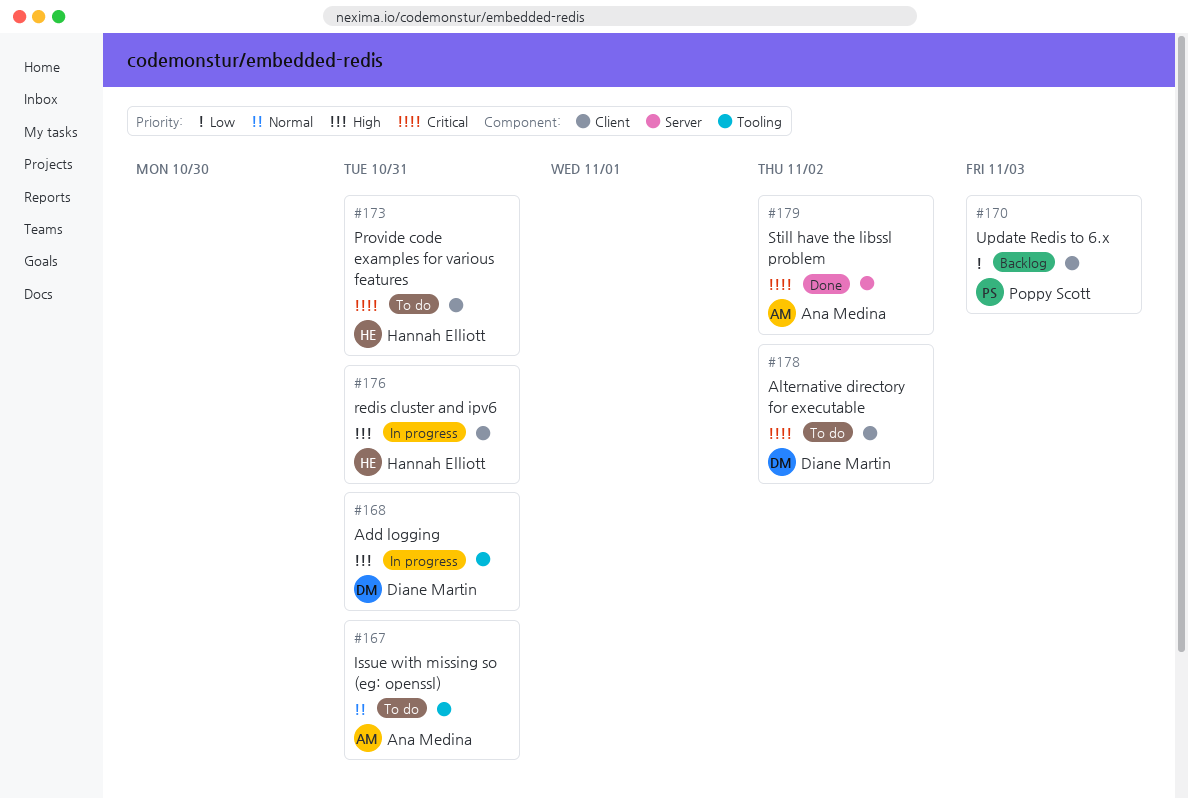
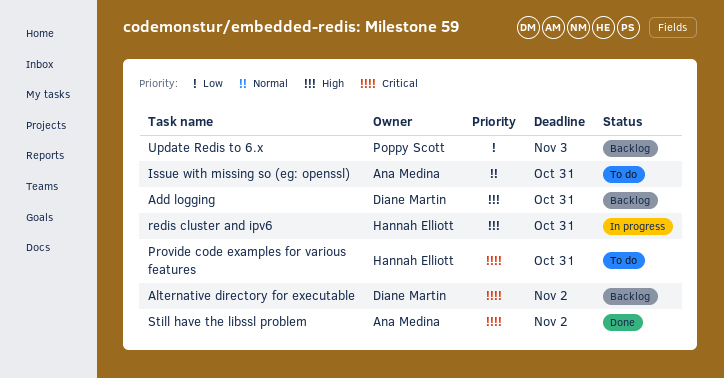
Add logging, status: In progress -> Backlog
Alternative directory for executable, status: To do -> Backlog

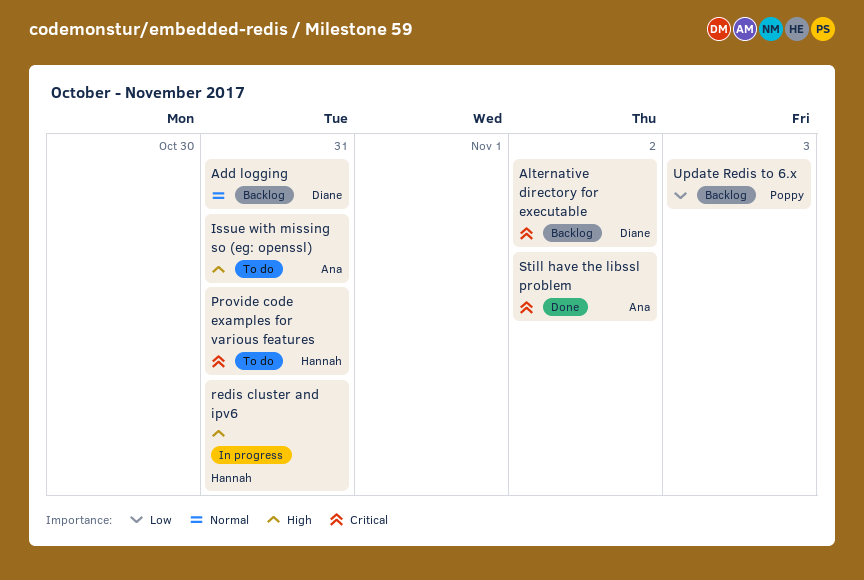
Add logging, priority: High -> Normal
Issue with missing so (eg: openssl), priority: Normal -> High

